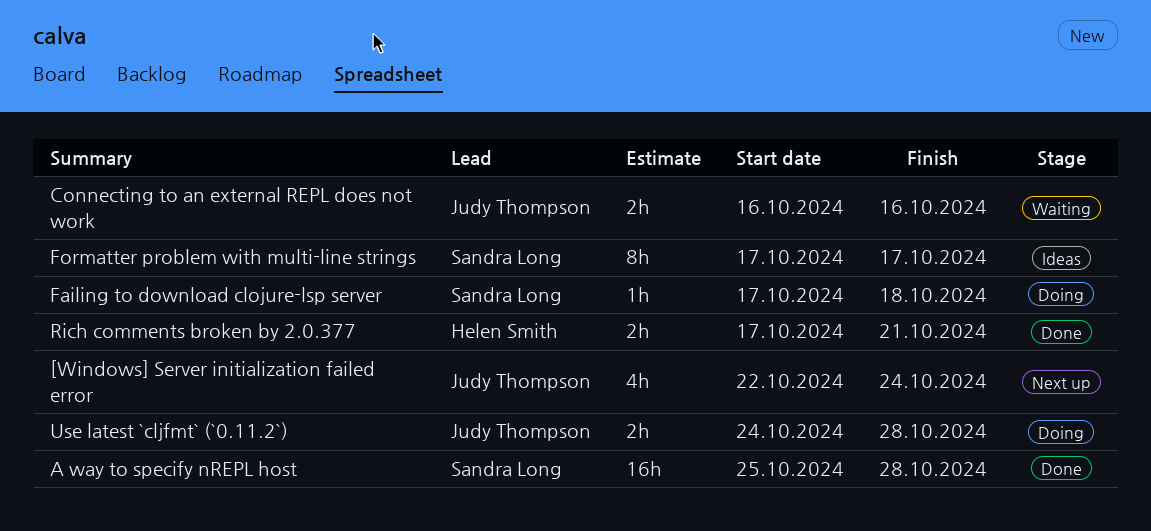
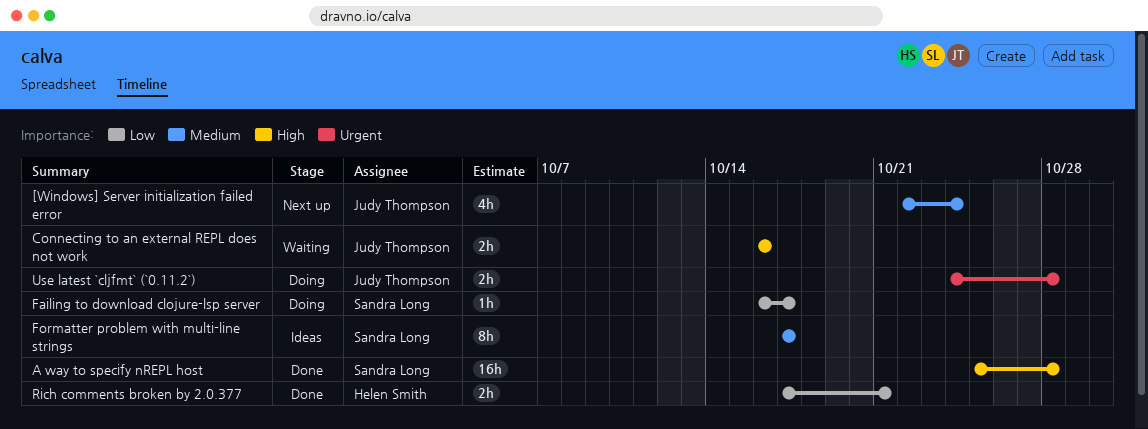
Failing to download clojure-lsp server, start: Oct 17 -> Oct 16
Failing to download clojure-lsp server, due: Oct 18 -> Oct 17

